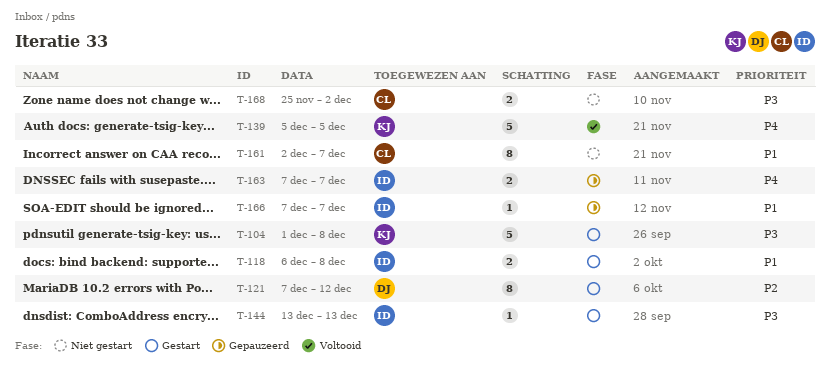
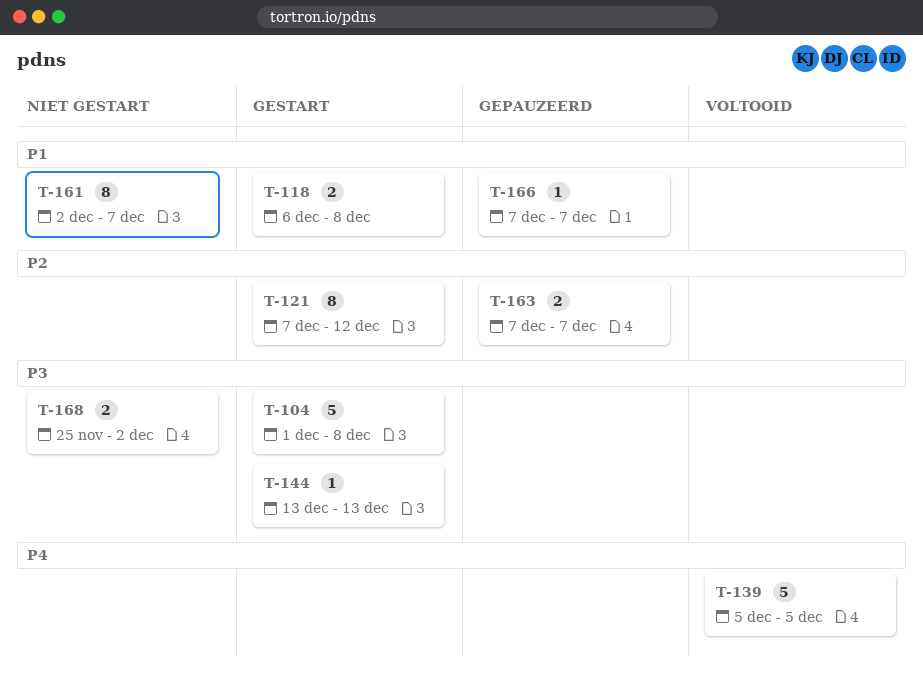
T-163, priority: P4 -> P2

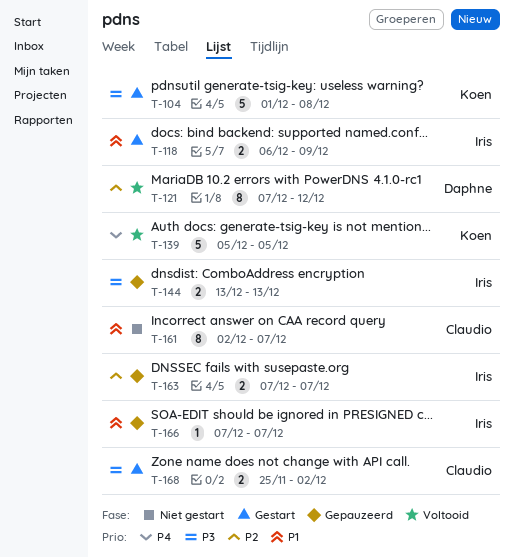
T-118, due: Dec 8 -> Dec 9
T-121, status: Gestart -> Voltooid
T-144, status: Gestart -> Gepauzeerd
T-144, estimate: 1 -> 2
T-168, status: Niet gestart -> Gestart

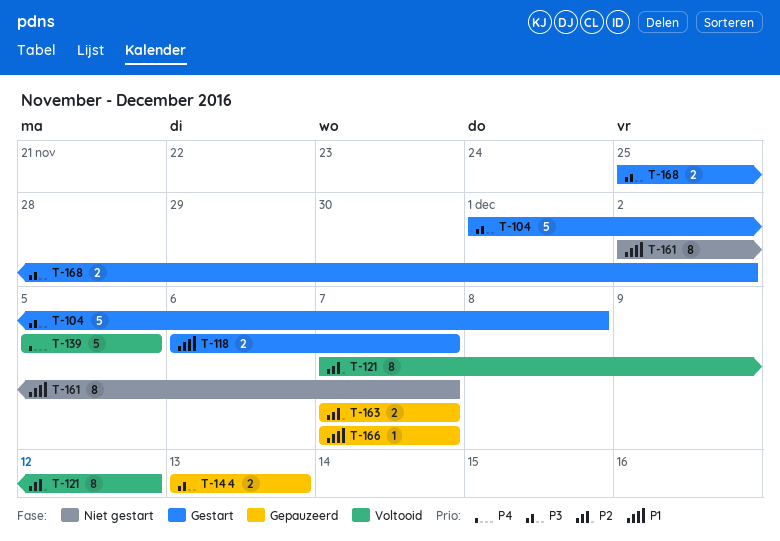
T-118, due: Dec 9 -> Dec 7

